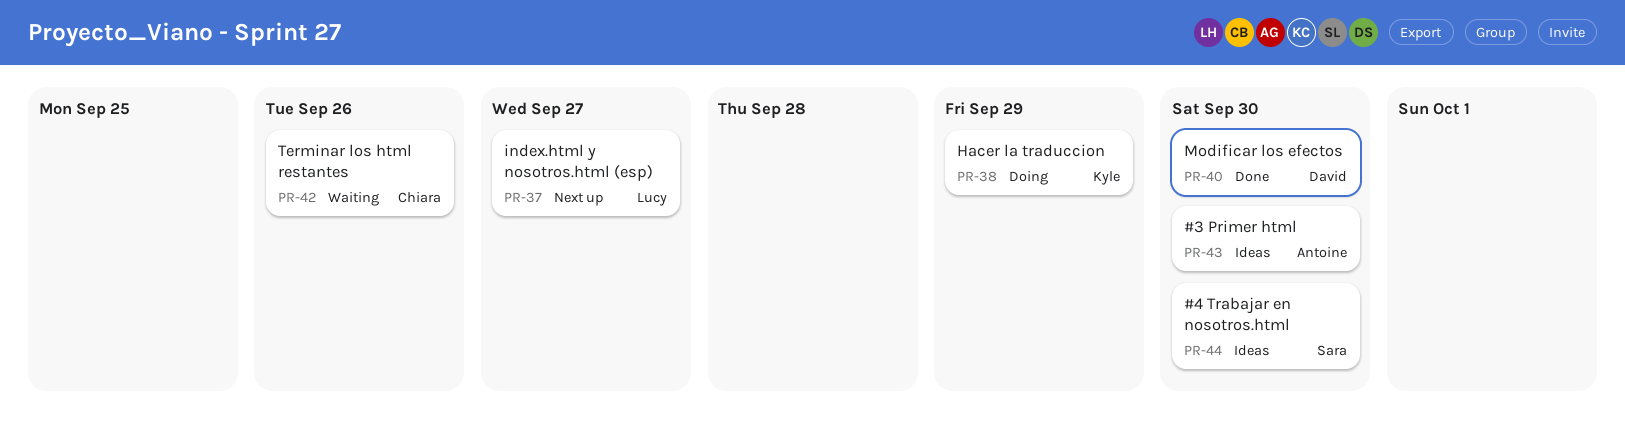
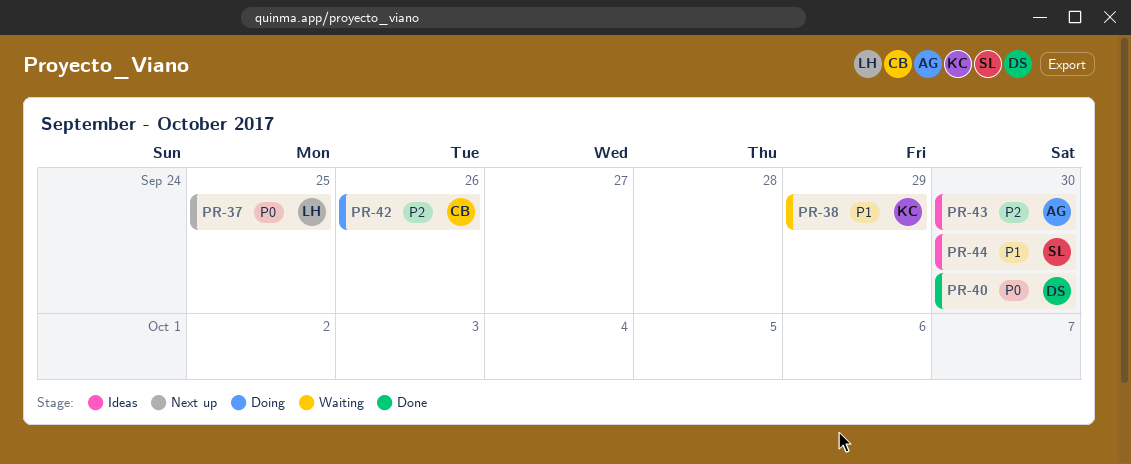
PR-37, due: Sep 27 -> Sep 25
PR-38, status: Doing -> Waiting
PR-42, status: Waiting -> Doing

